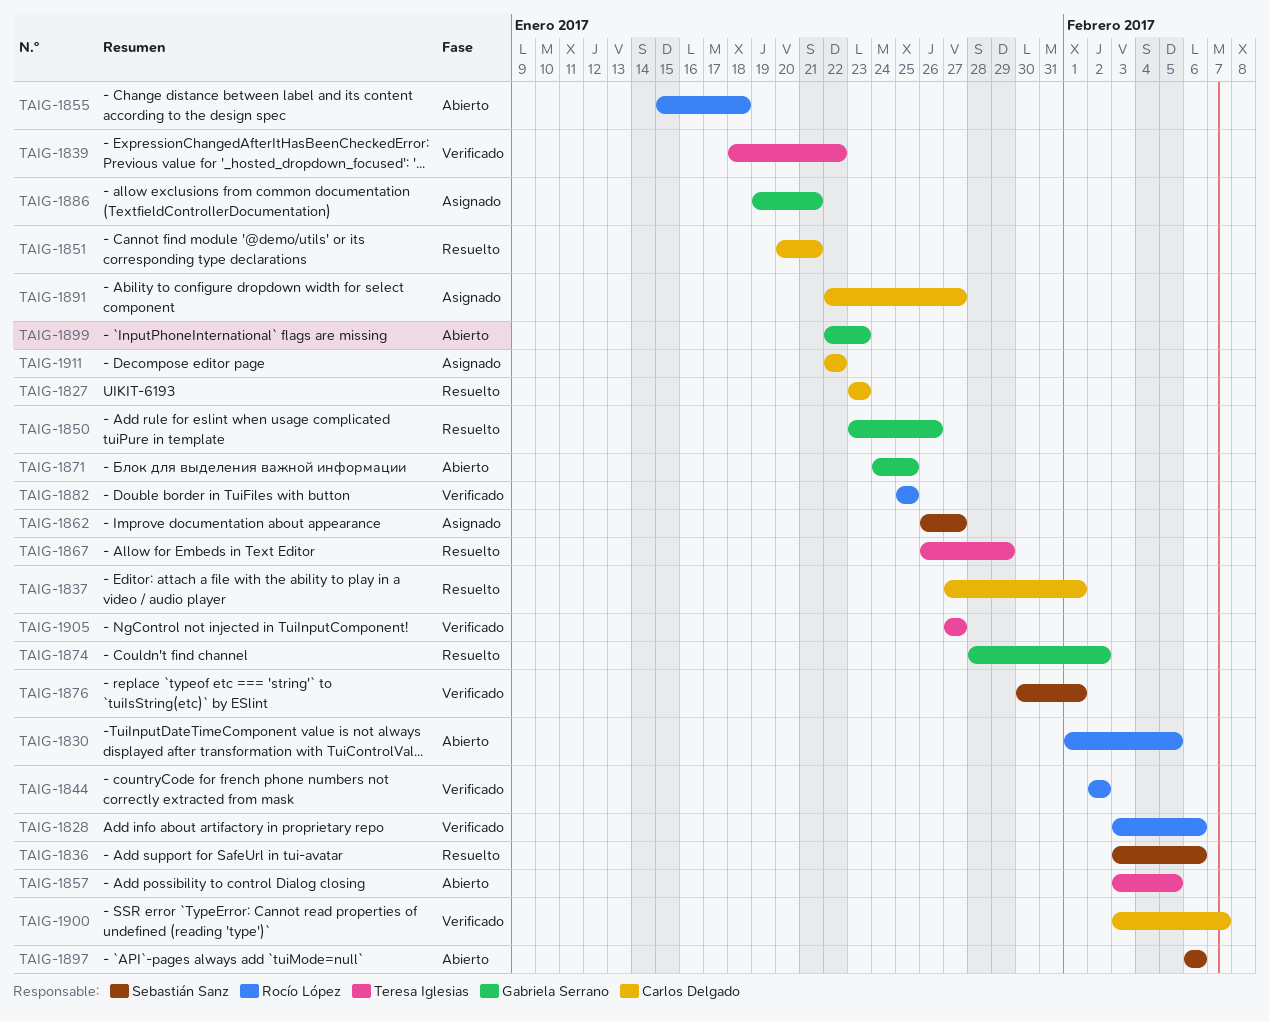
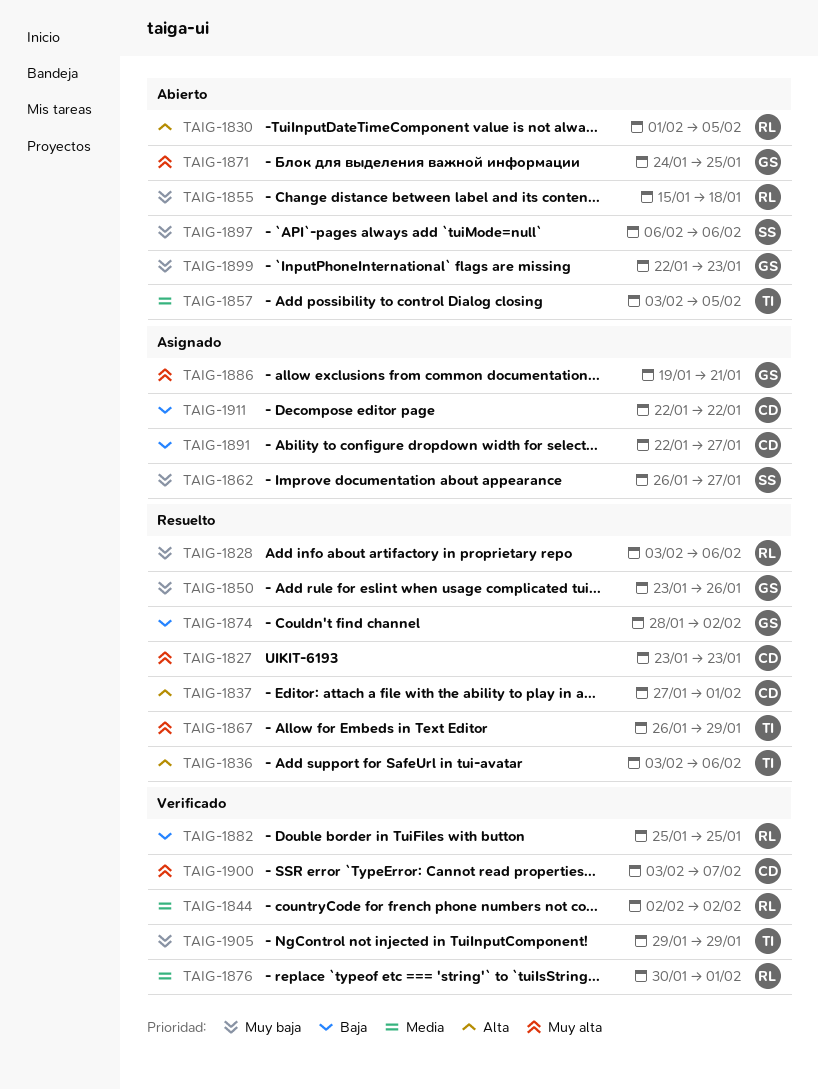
TAIG-1828, status: Verificado -> Resuelto
TAIG-1836, owner: Sebastián Sanz -> Teresa Iglesias
TAIG-1839: present -> none
TAIG-1851: present -> none
TAIG-1876, owner: Sebastián Sanz -> Rocío López
TAIG-1905, start: Jan 27 -> Jan 29
TAIG-1905, due: Jan 27 -> Jan 29

